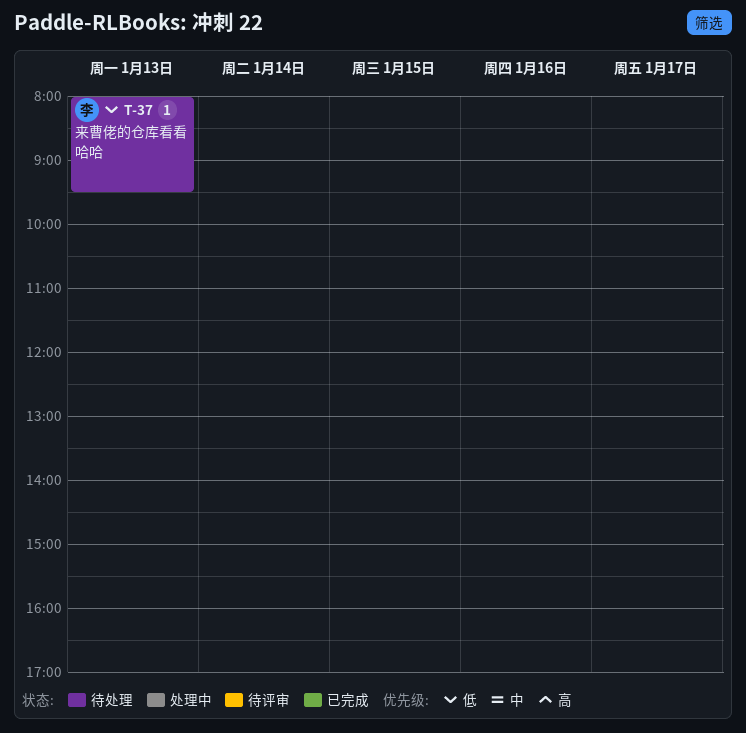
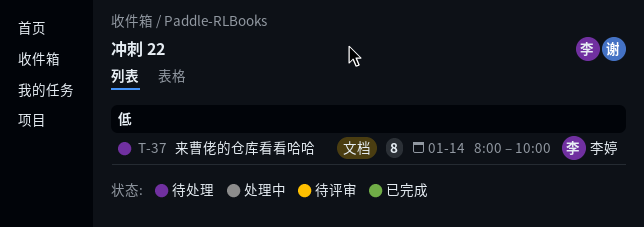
T-37, estimate: 1 -> 8
T-37, day: Jan 13 -> Jan 14
T-37, ends: 09:30 -> 10:00

